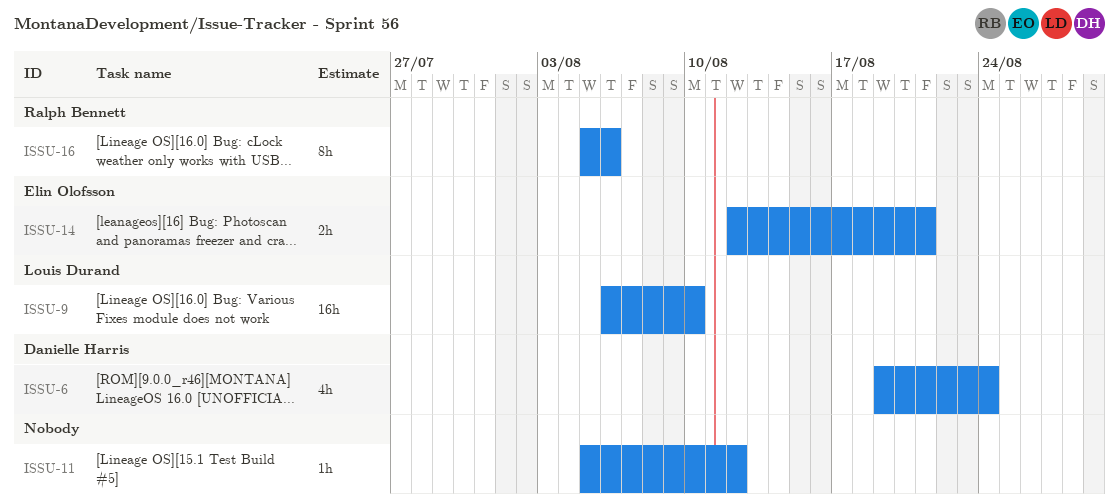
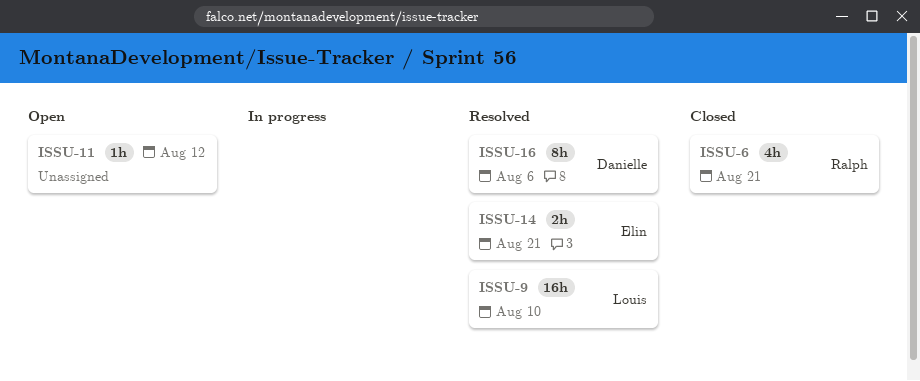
ISSU-6, owner: Danielle Harris -> Ralph Bennett
ISSU-6, due: Aug 24 -> Aug 21
ISSU-16, owner: Ralph Bennett -> Danielle Harris

